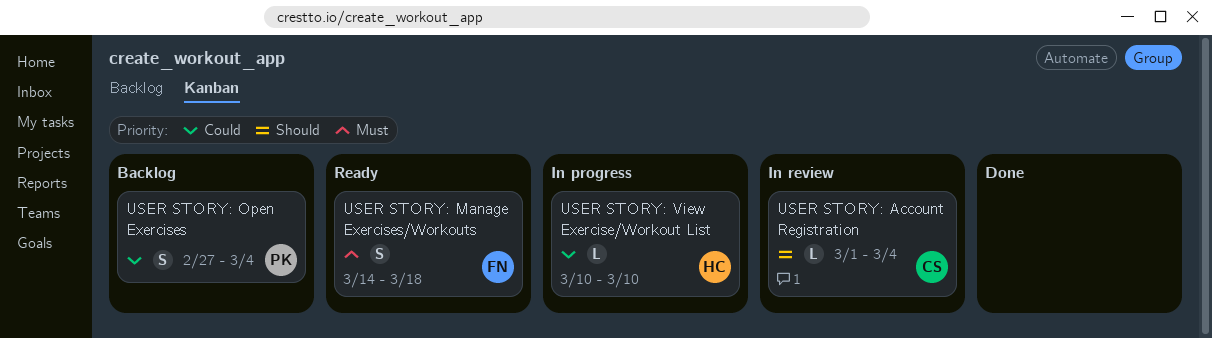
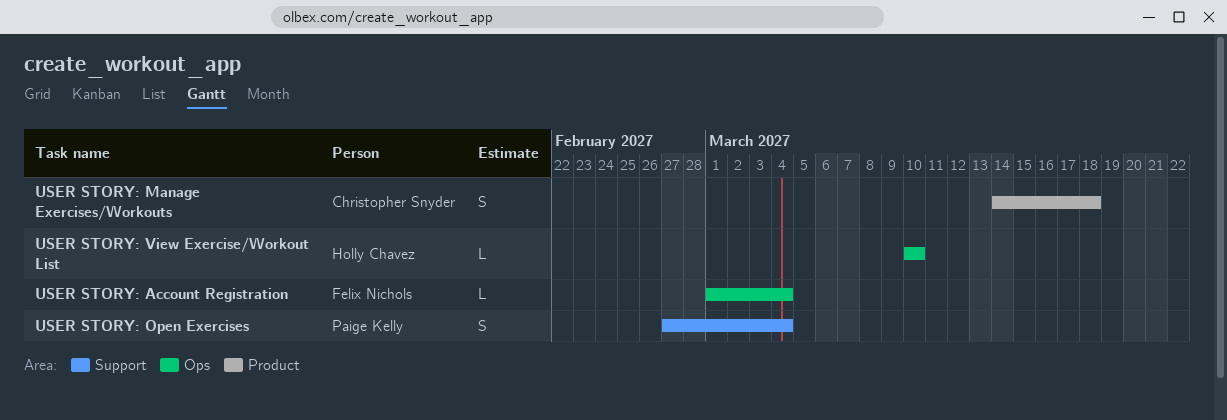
USER STORY: Account Registration, owner: Christopher Snyder -> Felix Nichols
USER STORY: Manage Exercises/Workouts, owner: Felix Nichols -> Christopher Snyder

